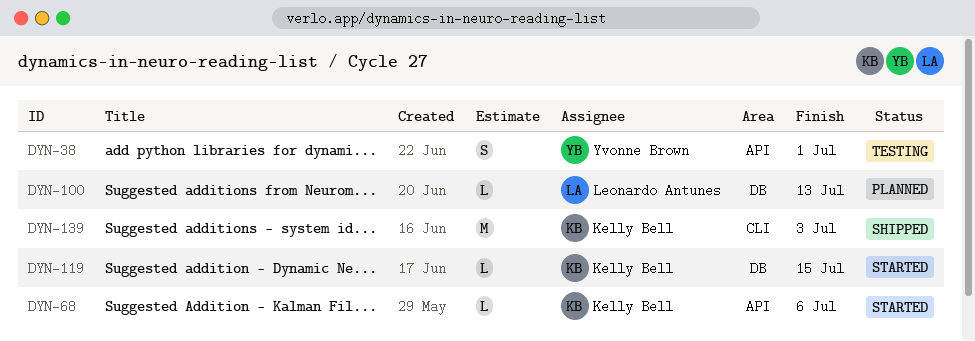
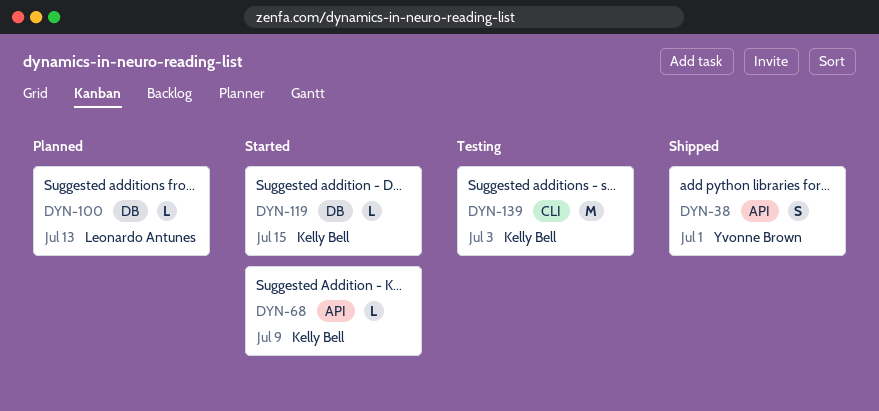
DYN-38, status: Testing -> Shipped
DYN-68, due: Jul 6 -> Jul 9
DYN-139, status: Shipped -> Testing

